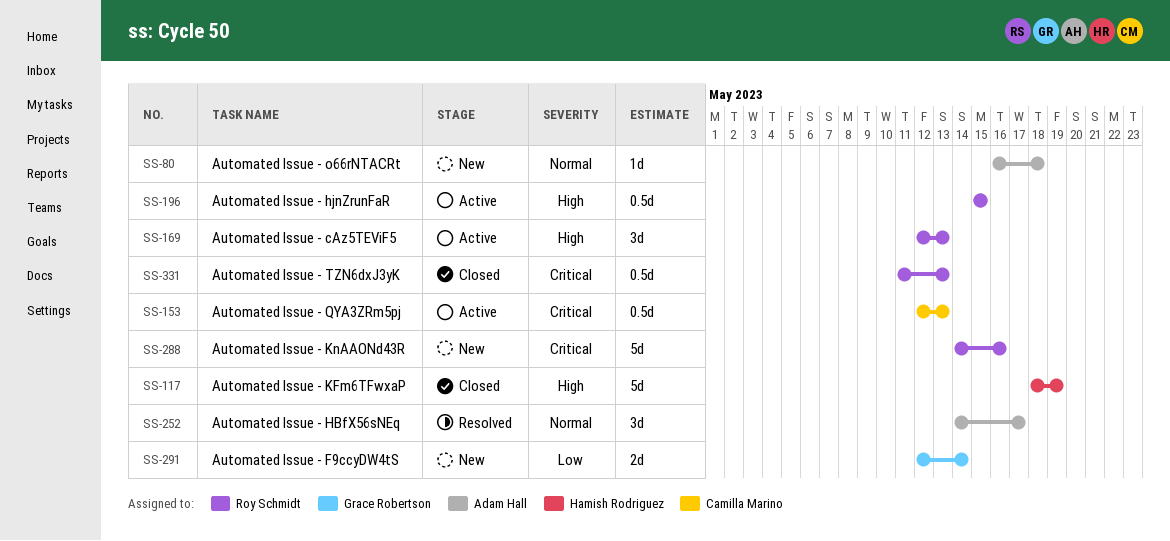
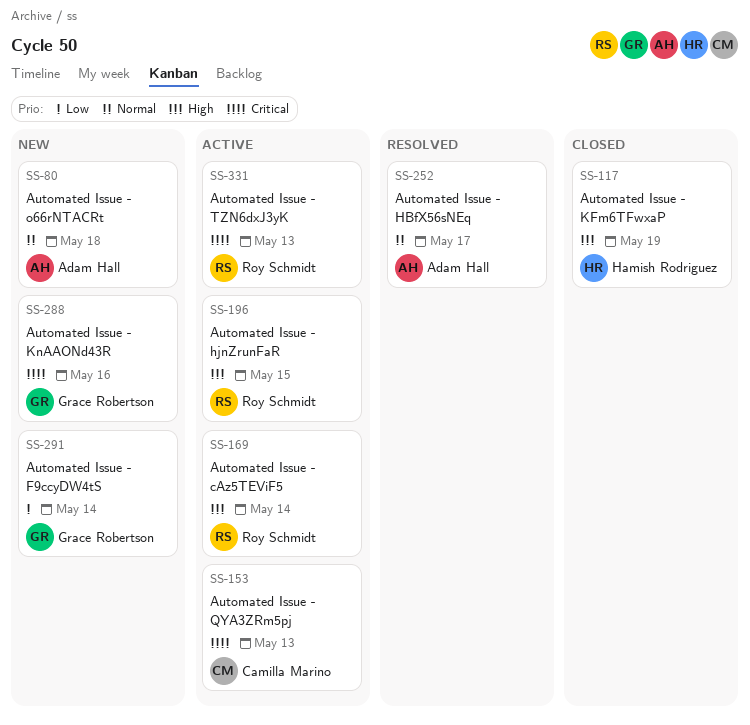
SS-169, due: May 13 -> May 14
SS-288, owner: Roy Schmidt -> Grace Robertson
SS-331, status: Closed -> Active

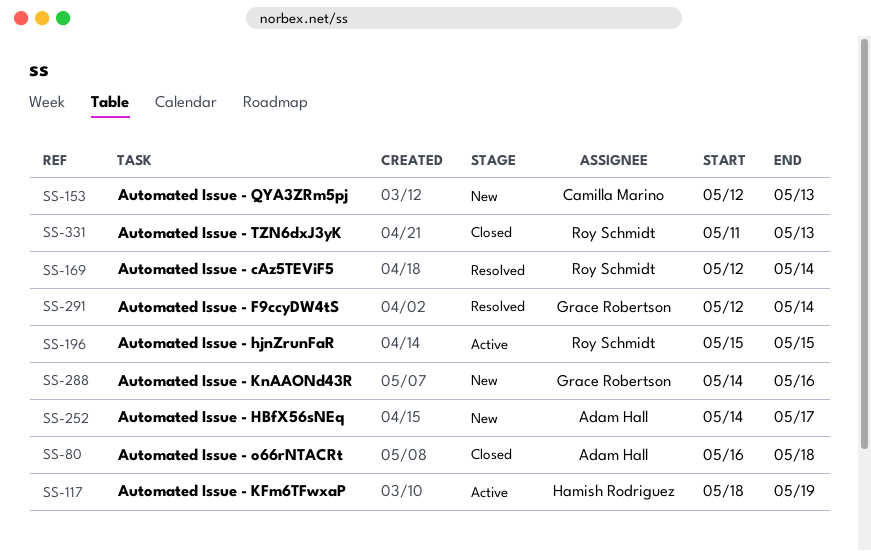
SS-80, status: New -> Closed
SS-117, status: Closed -> Active
SS-153, status: Active -> New
SS-169, status: Active -> Resolved
SS-252, status: Resolved -> New
SS-291, status: New -> Resolved
SS-331, status: Active -> Closed

